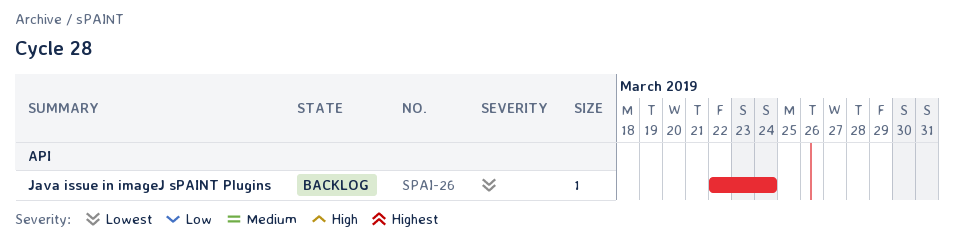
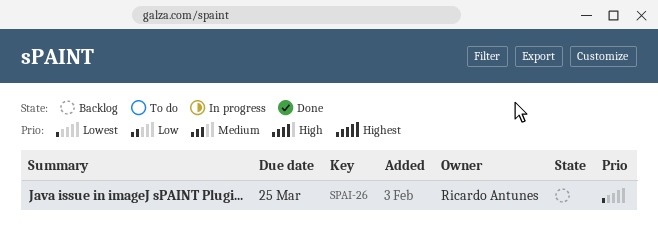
SPAI-26, due: Mar 24 -> Mar 25

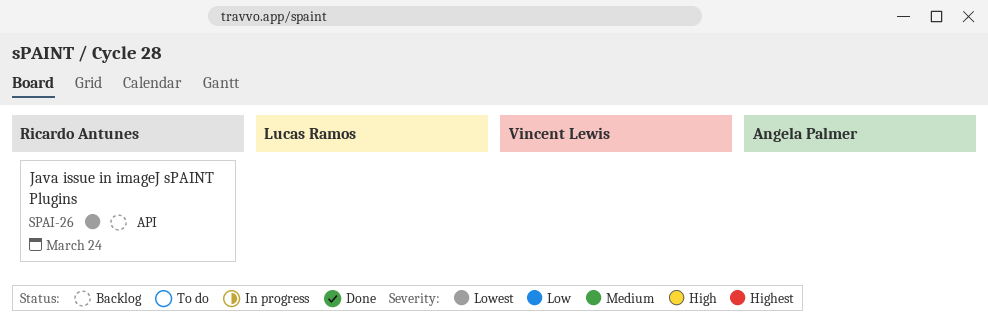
SPAI-26, due: Mar 25 -> Mar 24

